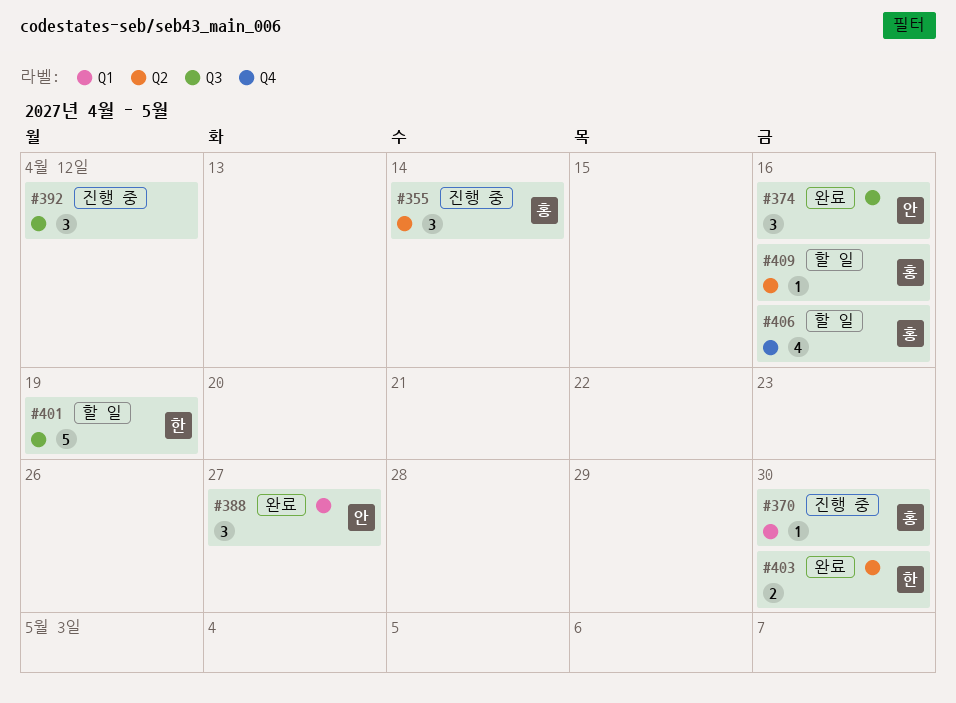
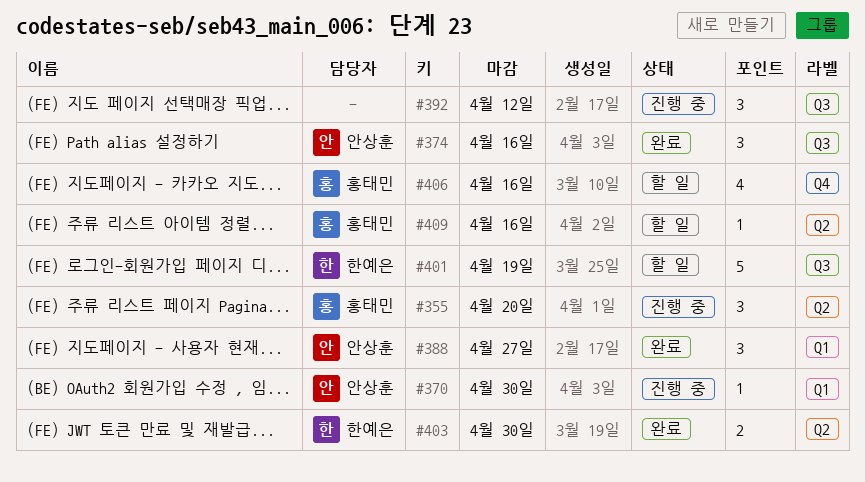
#355, due: Apr 14 -> Apr 20
#370, owner: 홍태민 -> 안상훈

